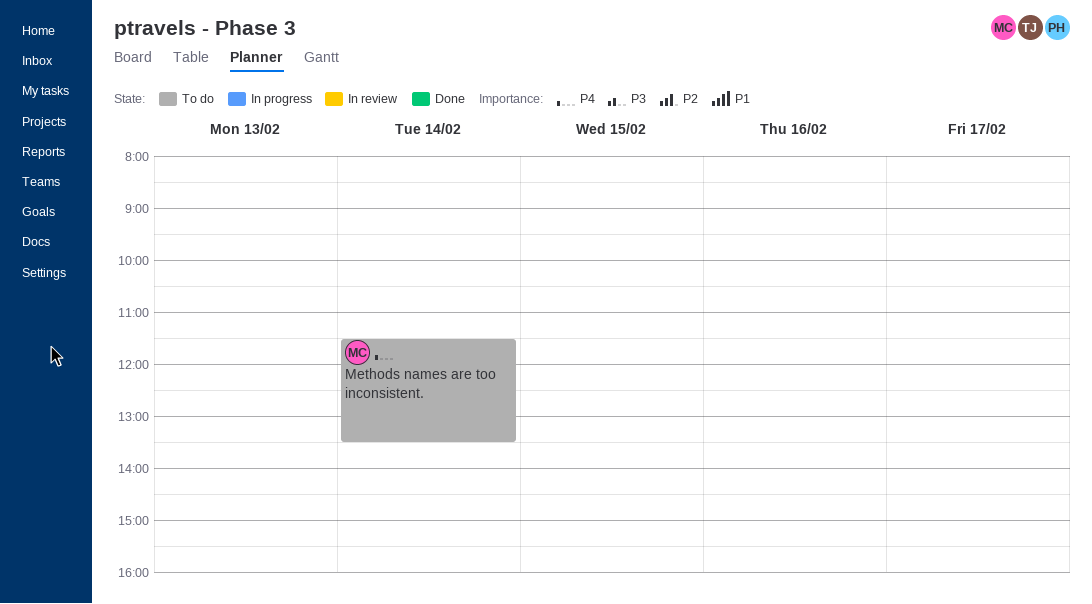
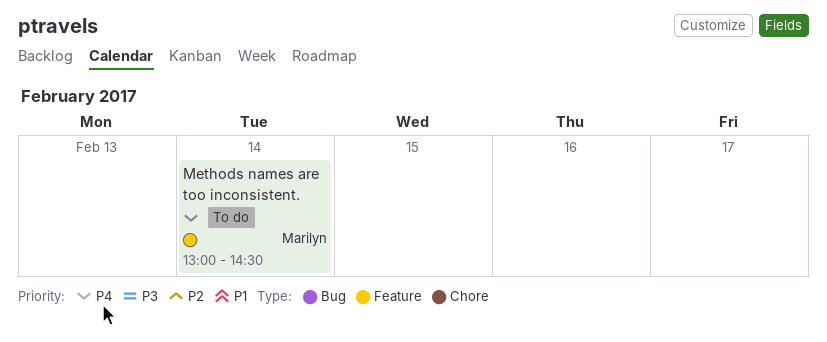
Methods names are too inconsistent., begins: 11:30 -> 13:00
Methods names are too inconsistent., ends: 13:30 -> 14:30

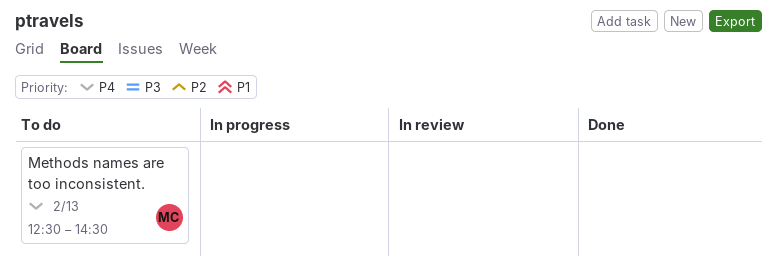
Methods names are too inconsistent., day: Feb 14 -> Feb 13
Methods names are too inconsistent., begins: 13:00 -> 12:30

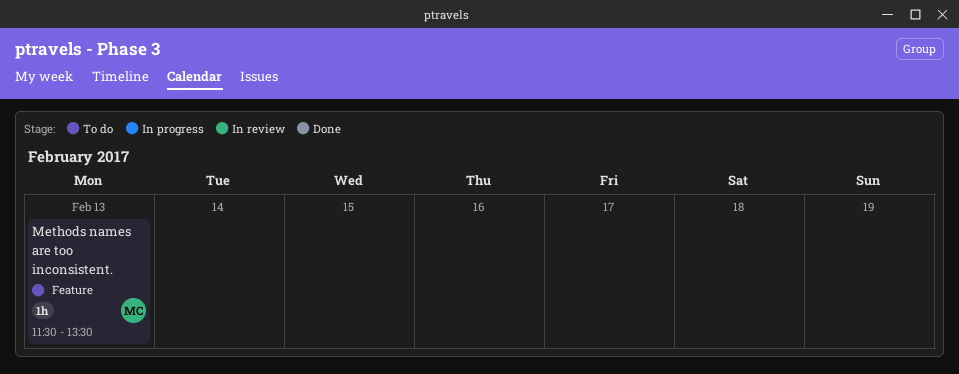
Methods names are too inconsistent., begins: 12:30 -> 11:30
Methods names are too inconsistent., ends: 14:30 -> 13:30

